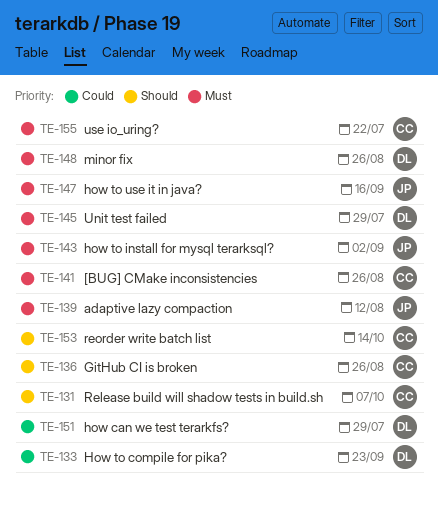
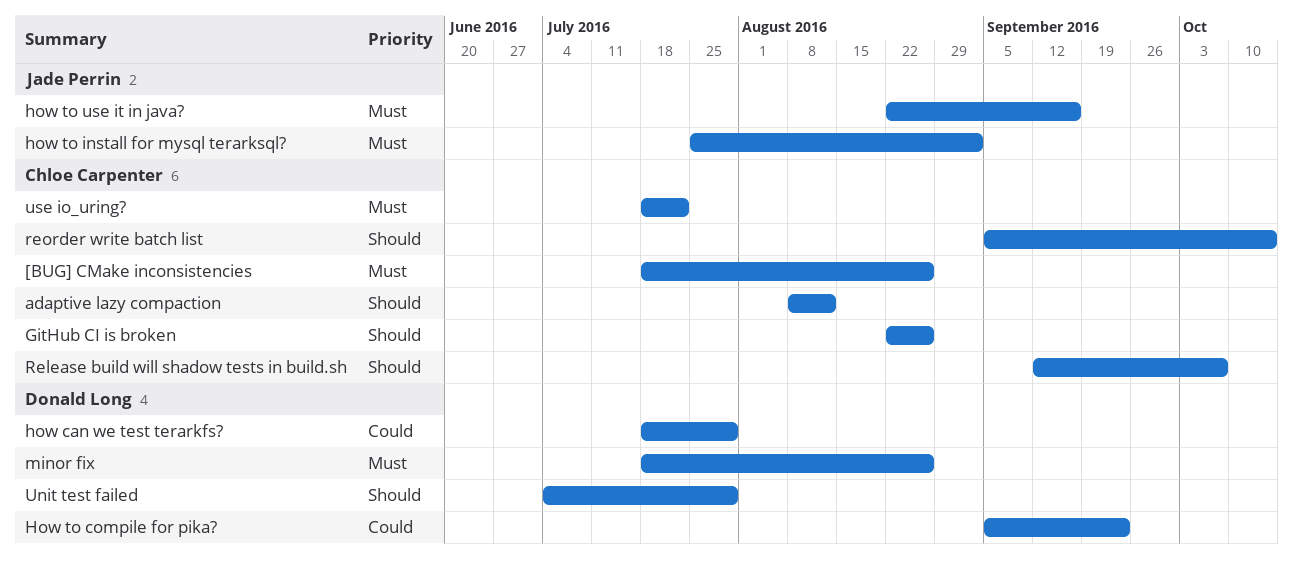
adaptive lazy compaction, owner: Jade Perrin -> Chloe Carpenter
adaptive lazy compaction, priority: Must -> Should
Unit test failed, priority: Must -> Should

